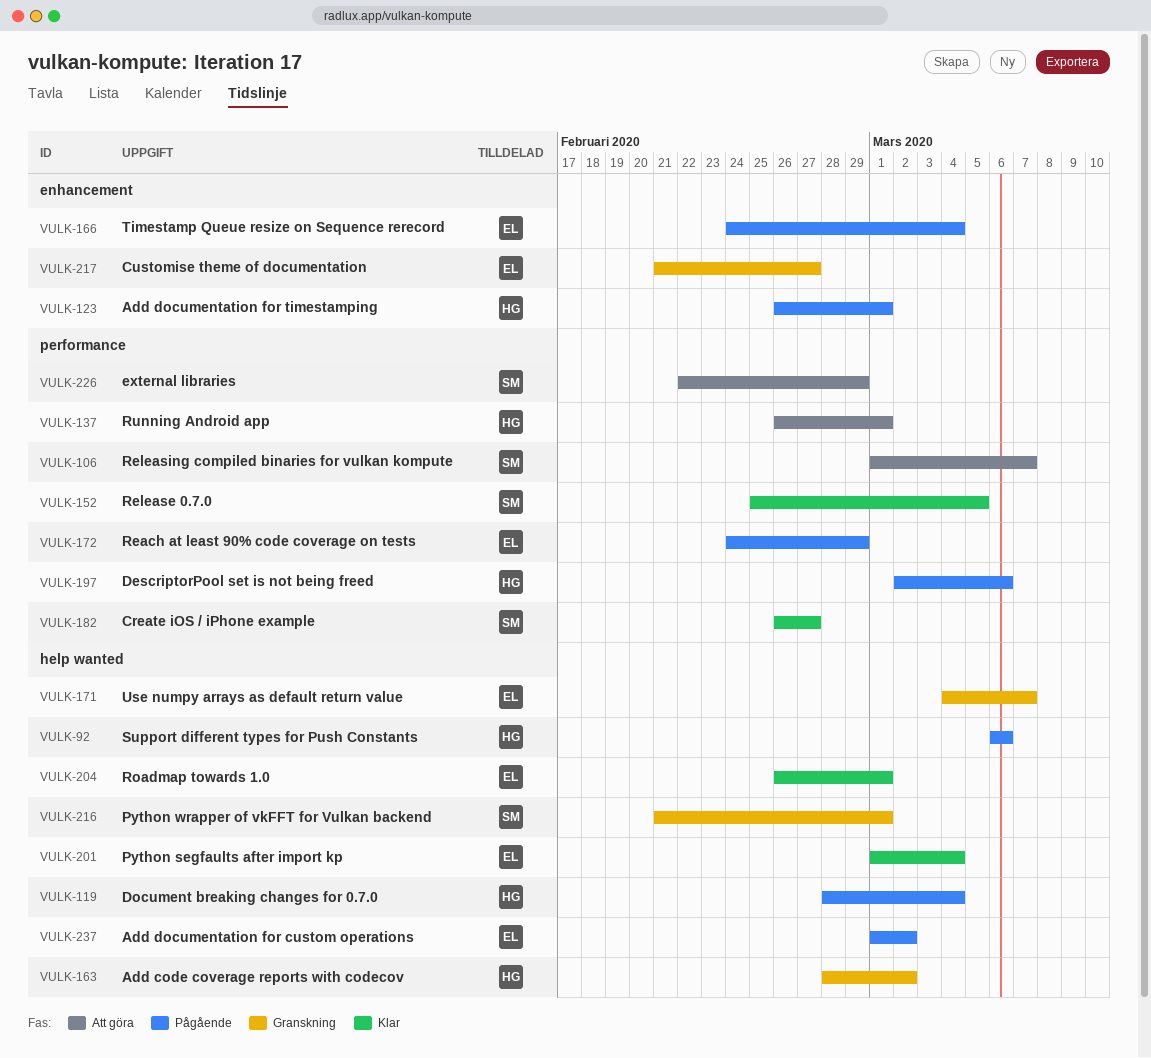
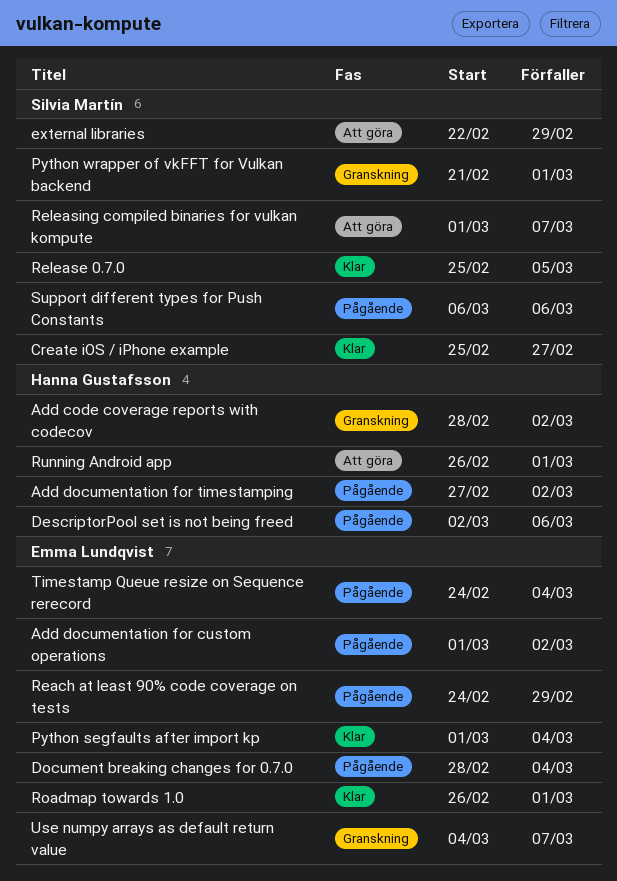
Add documentation for timestamping, start: Feb 26 -> Feb 27
Add documentation for timestamping, due: Mar 1 -> Mar 2
Create iOS / iPhone example, start: Feb 26 -> Feb 25
Customise theme of documentation: present -> none
Document breaking changes for 0.7.0, owner: Hanna Gustafsson -> Emma Lundqvist
Support different types for Push Constants, owner: Hanna Gustafsson -> Silvia Martín

